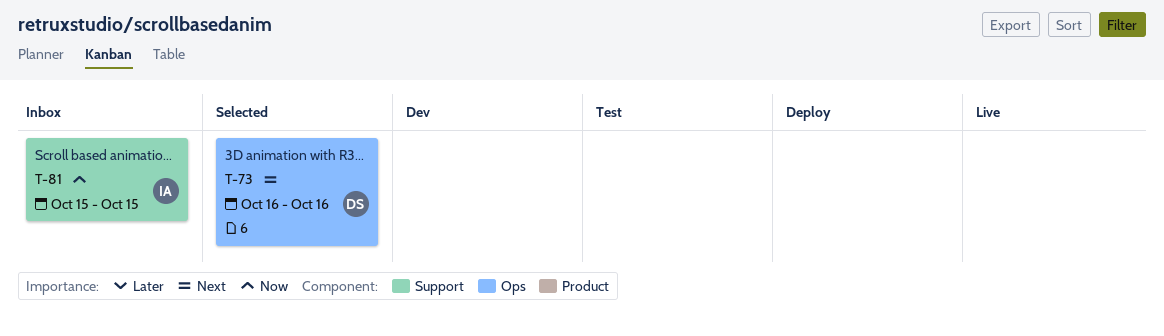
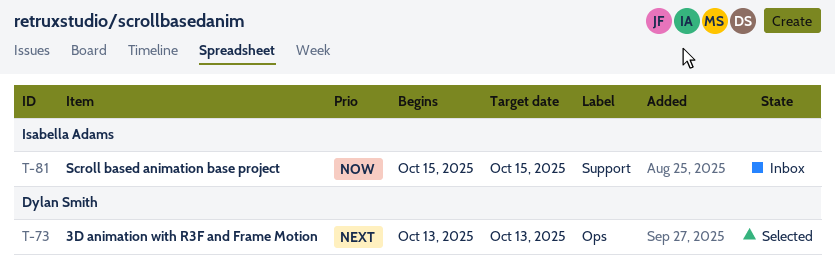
T-73, start: Oct 16 -> Oct 13
T-73, due: Oct 16 -> Oct 13

